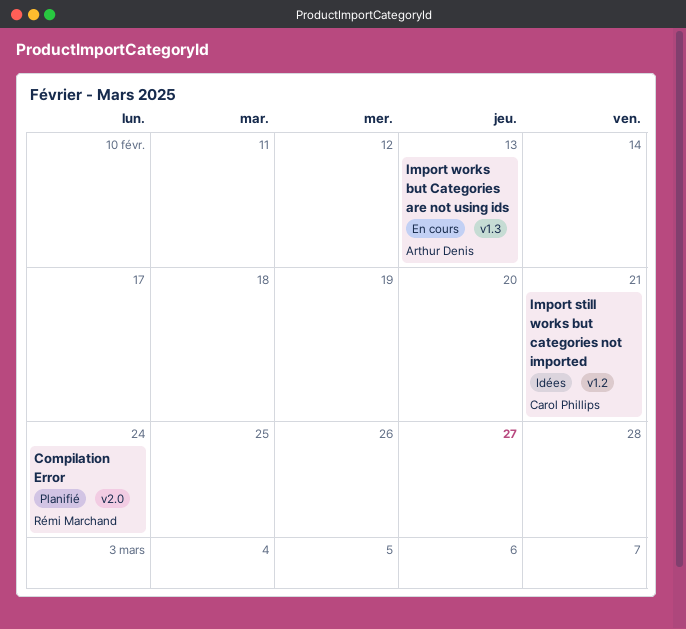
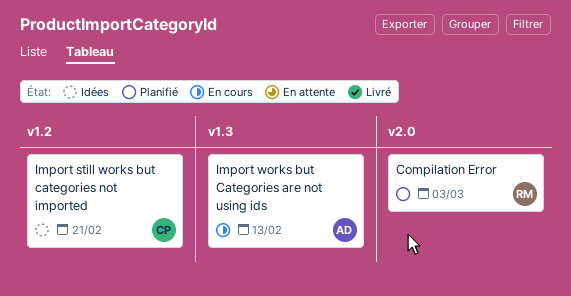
Compilation Error, due: Feb 24 -> Mar 3

